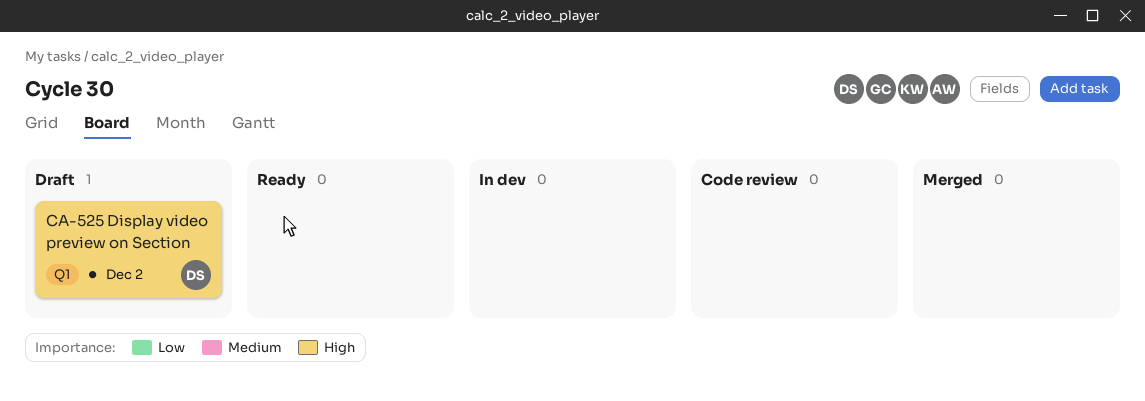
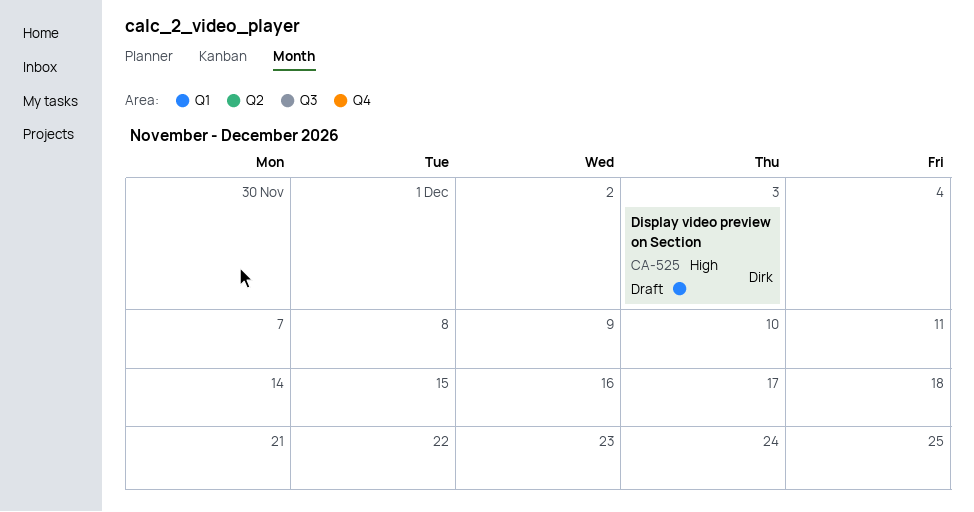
CA-525, due: Dec 2 -> Dec 3

